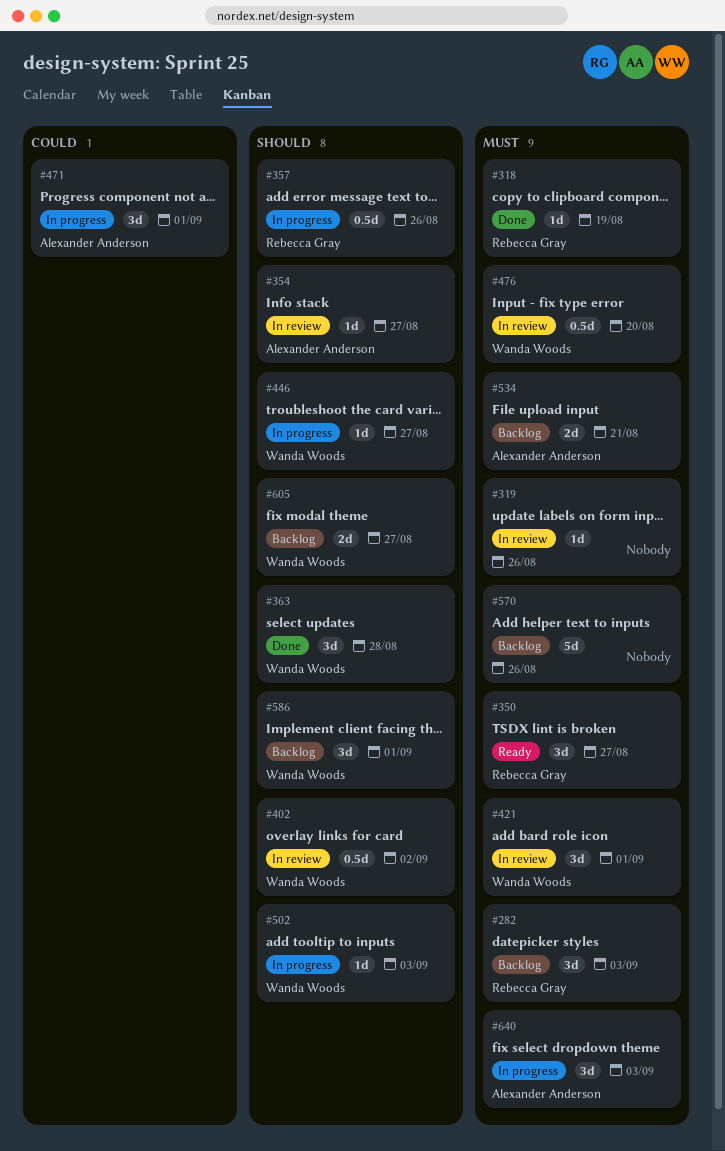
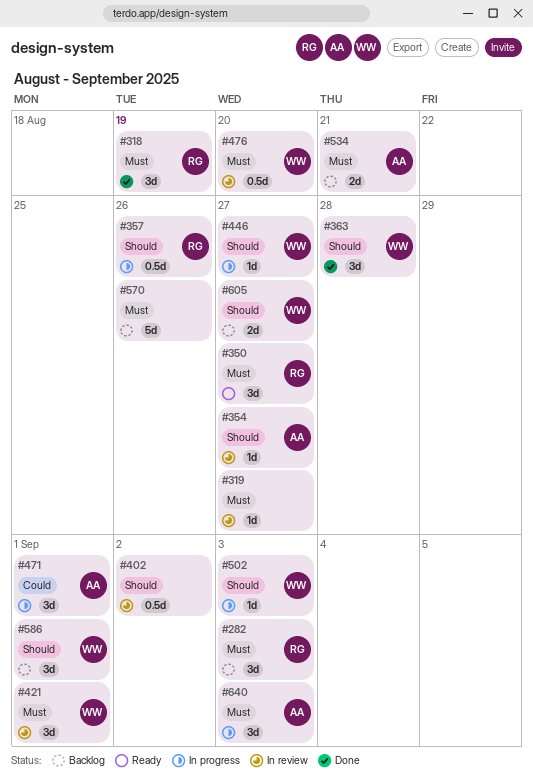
#318, estimate: 1d -> 3d
#319, due: Aug 26 -> Aug 27
#402, owner: Wanda Woods -> none

